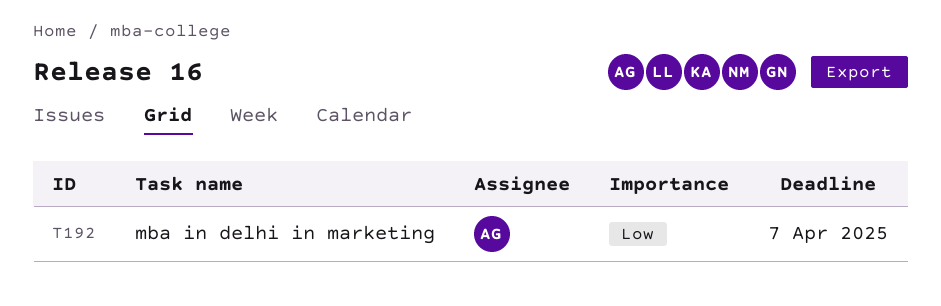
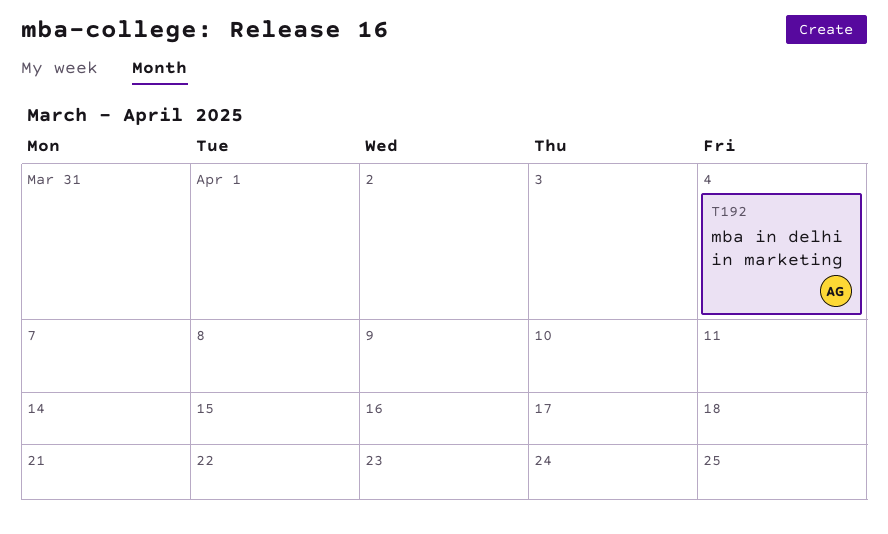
T192, due: Apr 7 -> Apr 4

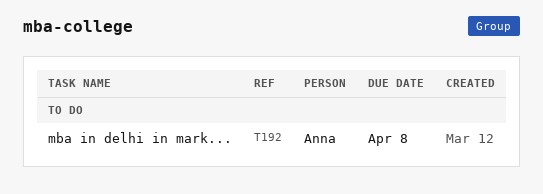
T192, due: Apr 4 -> Apr 8

